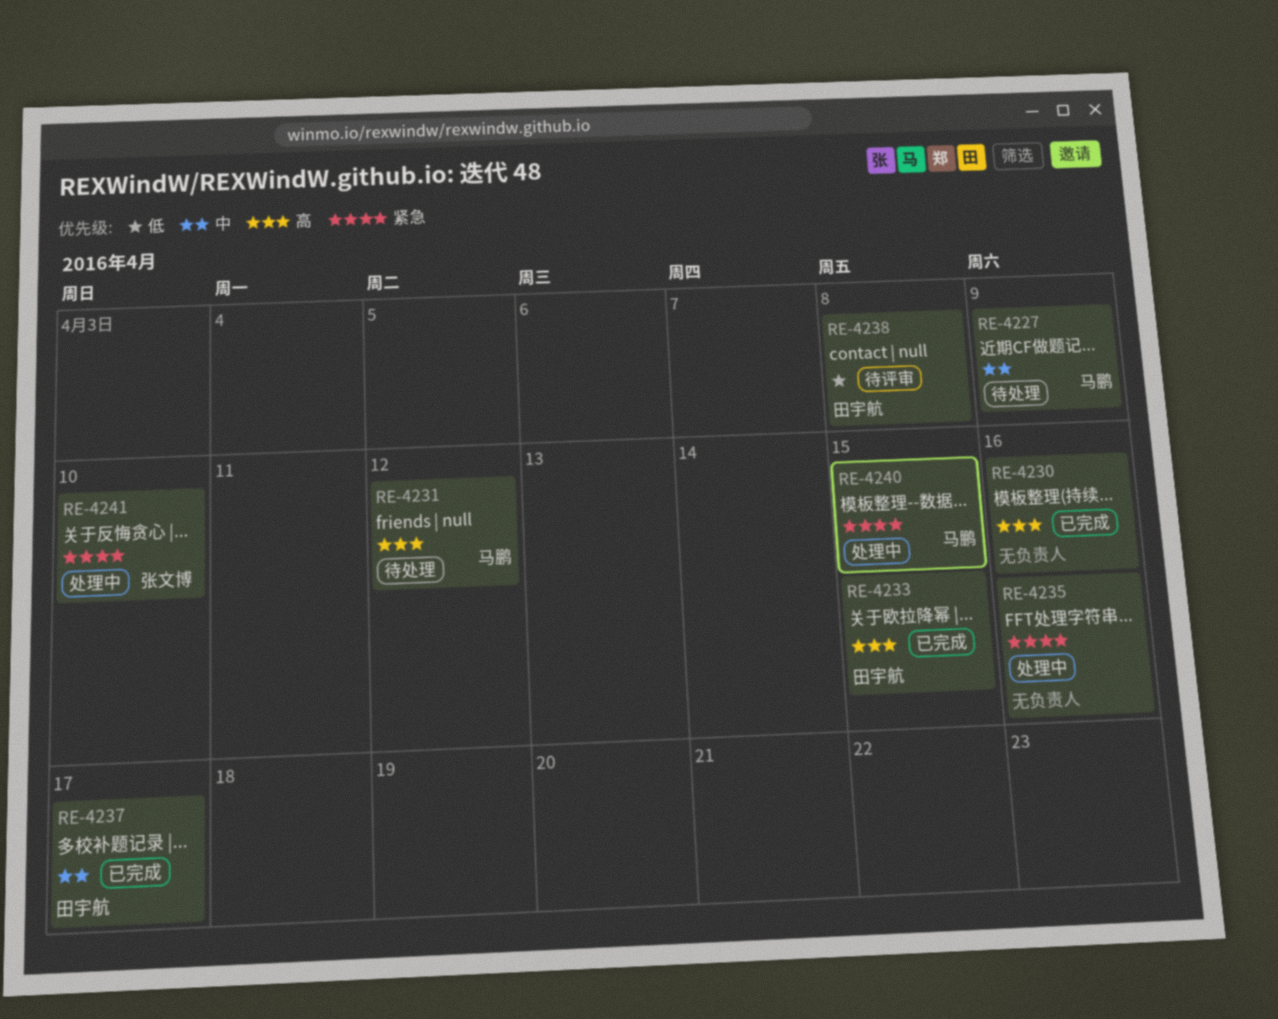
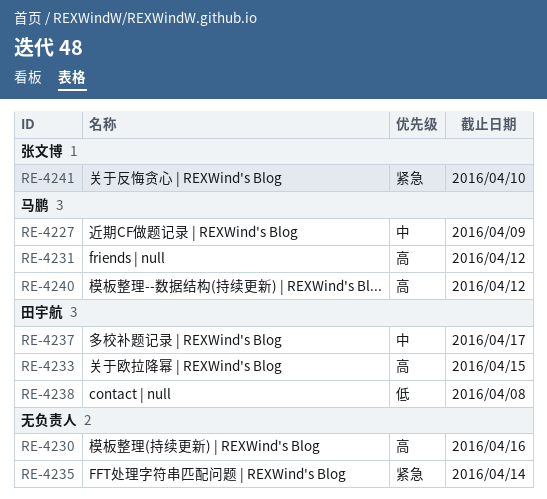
RE-4235, due: Apr 16 -> Apr 14
RE-4240, priority: 紧急 -> 高
RE-4240, due: Apr 15 -> Apr 12

